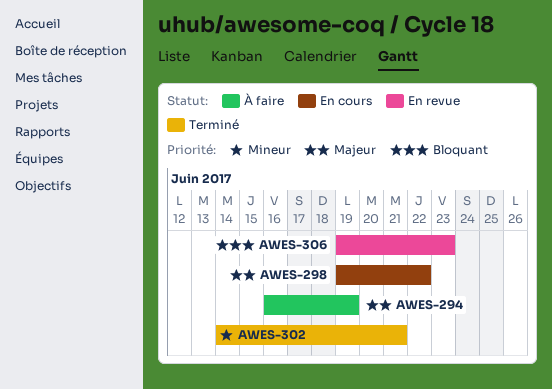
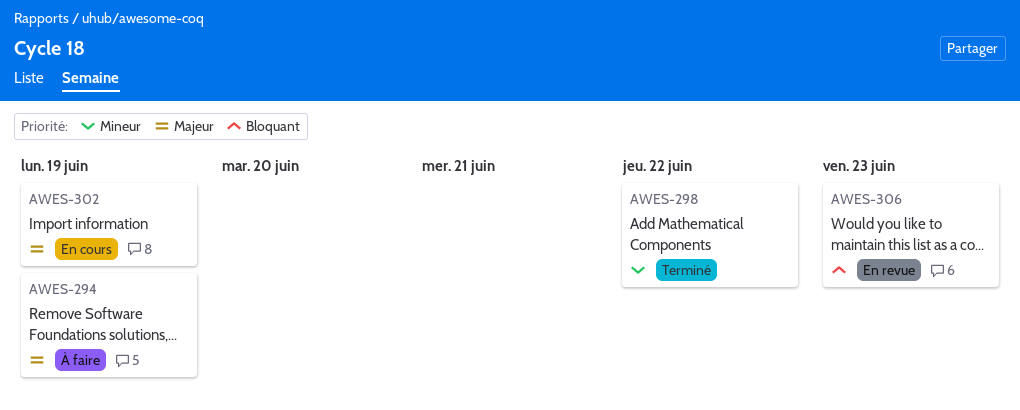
AWES-298, status: En cours -> Terminé
AWES-298, priority: Majeur -> Mineur
AWES-302, status: Terminé -> En cours
AWES-302, priority: Mineur -> Majeur
AWES-302, due: Jun 21 -> Jun 19

